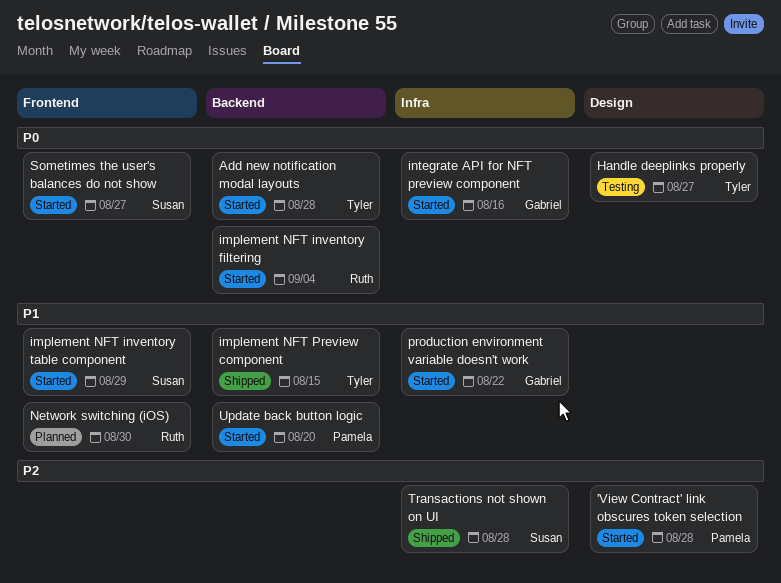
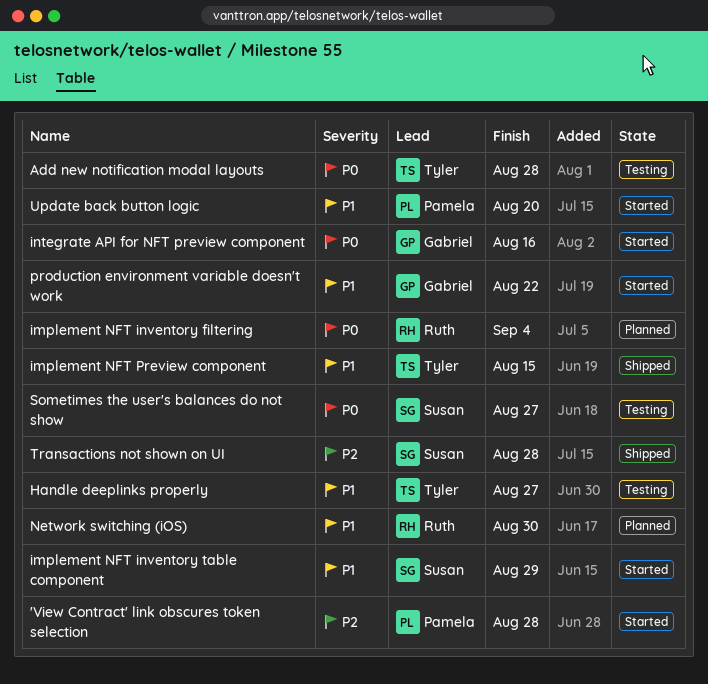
Add new notification modal layouts, status: Started -> Testing
Handle deeplinks properly, priority: P0 -> P1
implement NFT inventory filtering, status: Started -> Planned
Sometimes the user's balances do not show, status: Started -> Testing

